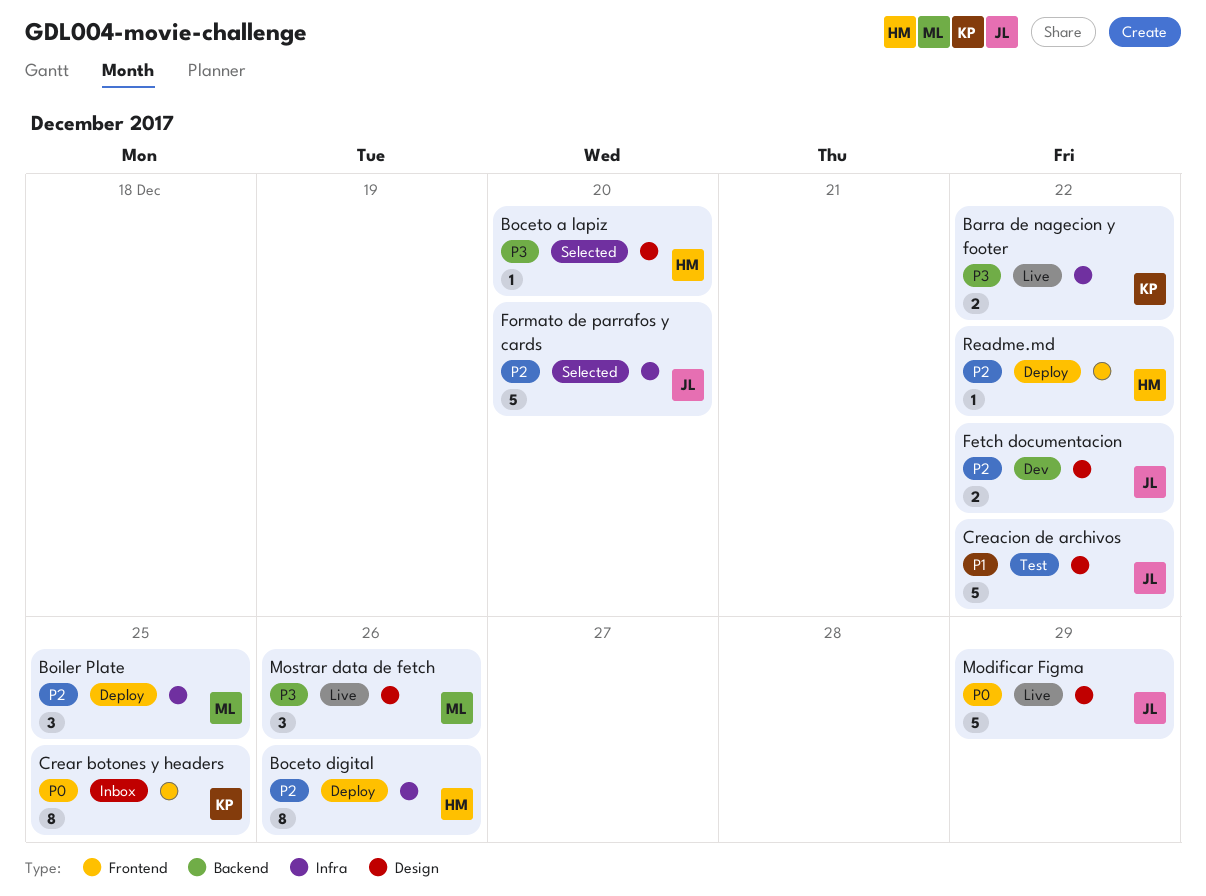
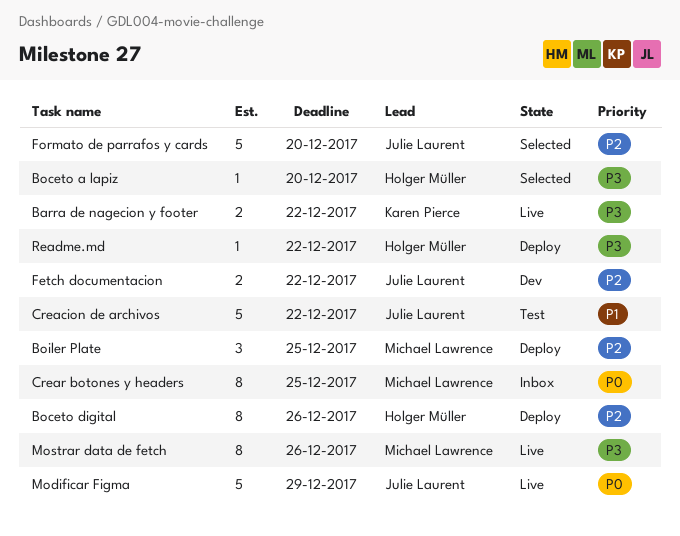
Crear botones y headers, owner: Karen Pierce -> Michael Lawrence
Mostrar data de fetch, estimate: 3 -> 8
Readme.md, priority: P2 -> P3

